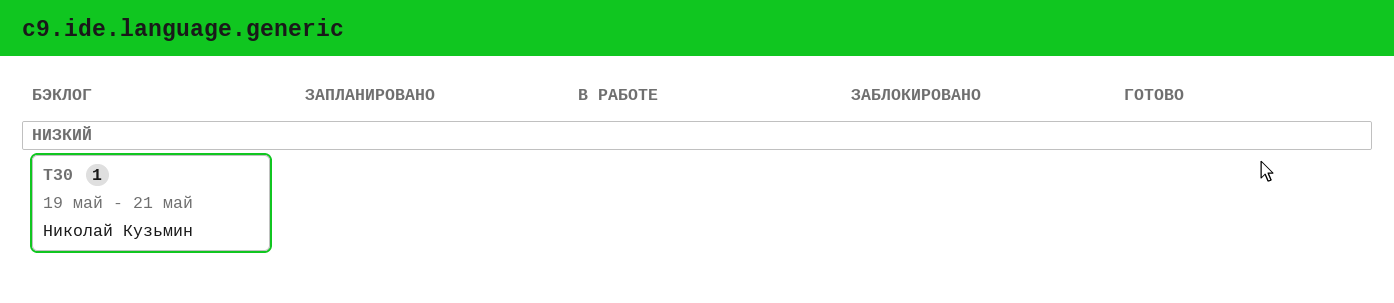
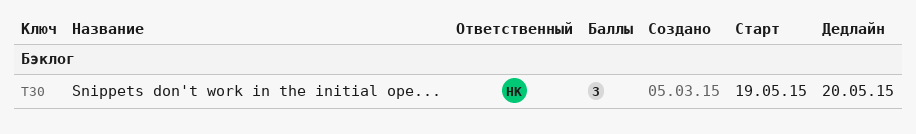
T30, estimate: 1 -> 3
T30, due: May 21 -> May 20

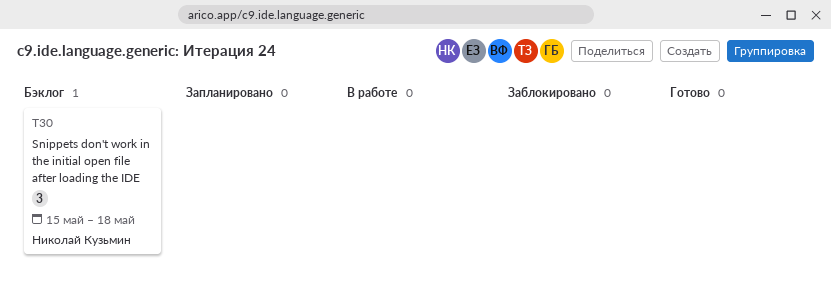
T30, start: May 19 -> May 15
T30, due: May 20 -> May 18

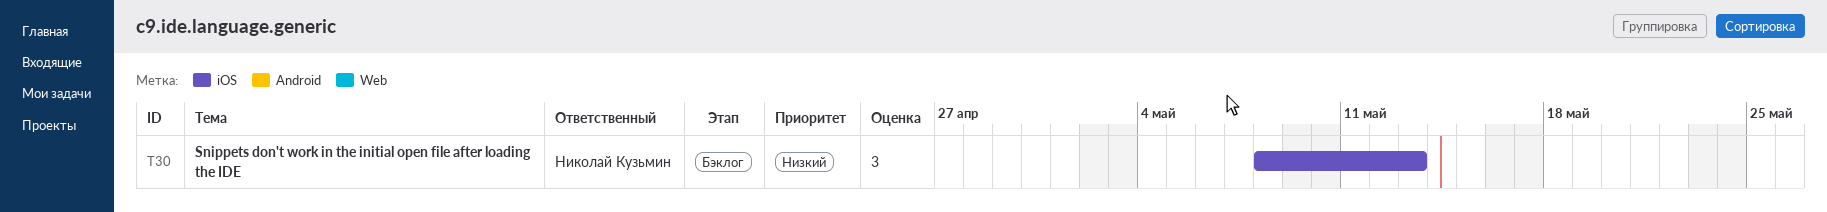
T30, start: May 15 -> May 8
T30, due: May 18 -> May 13

